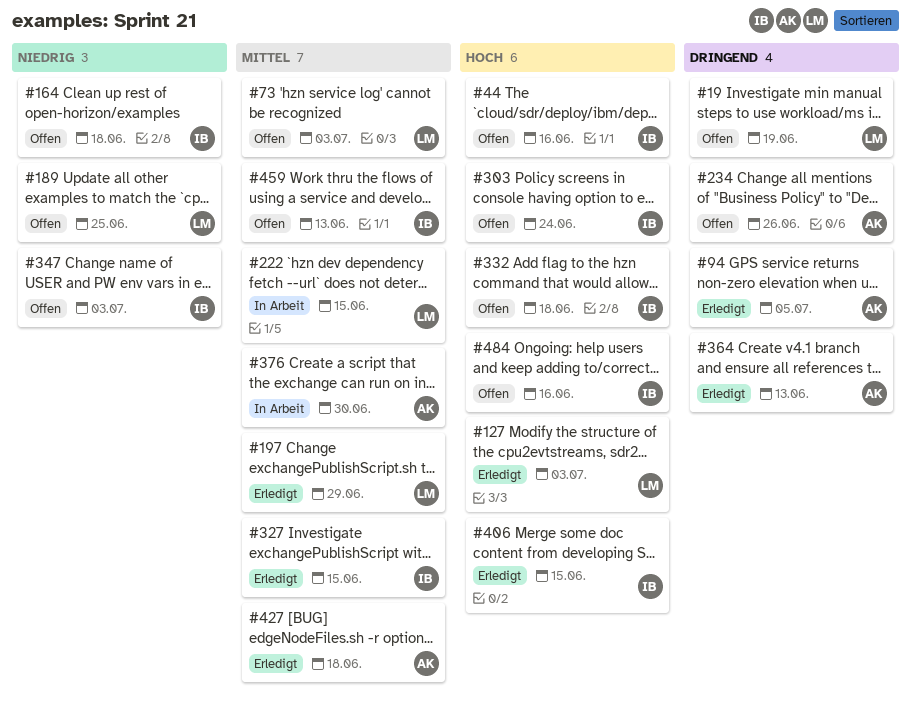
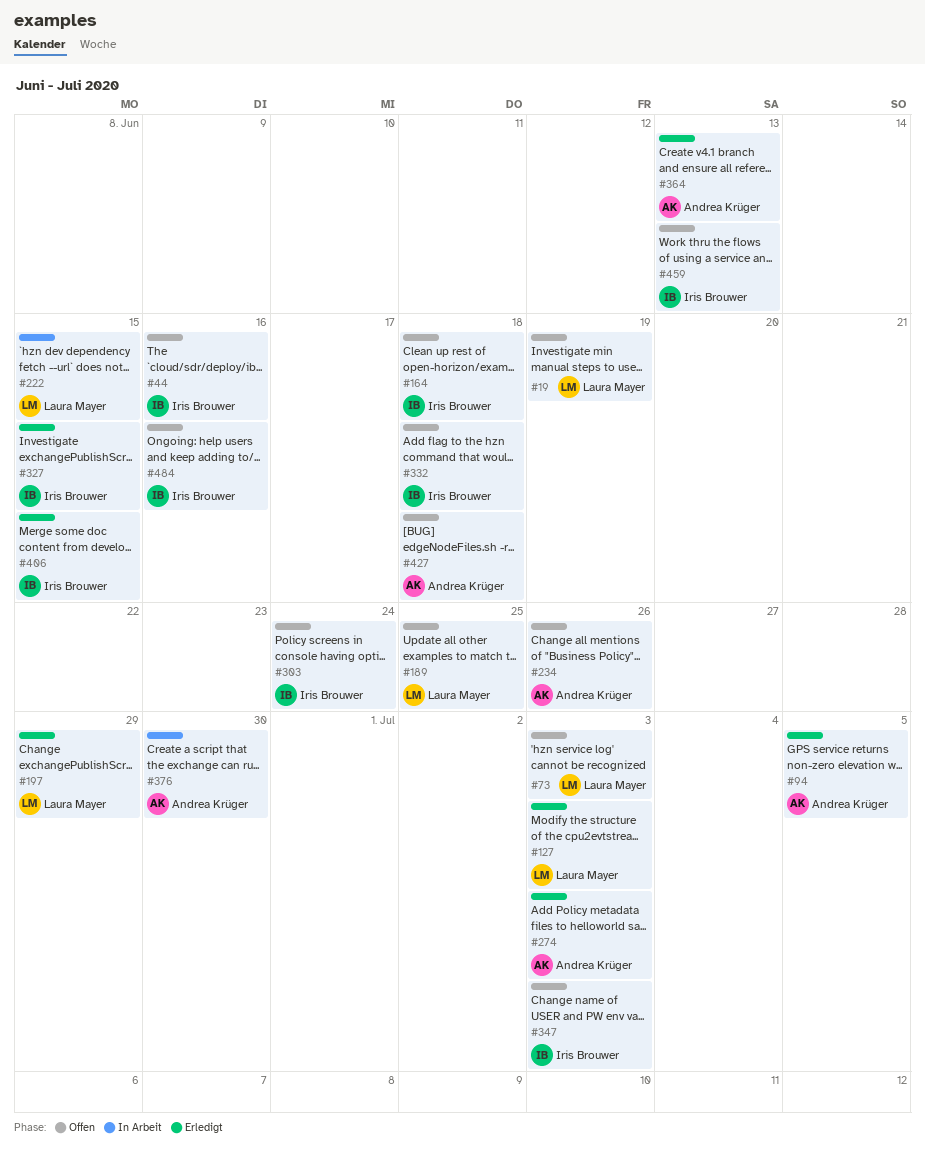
#274: none -> present
#427, status: Erledigt -> Offen

